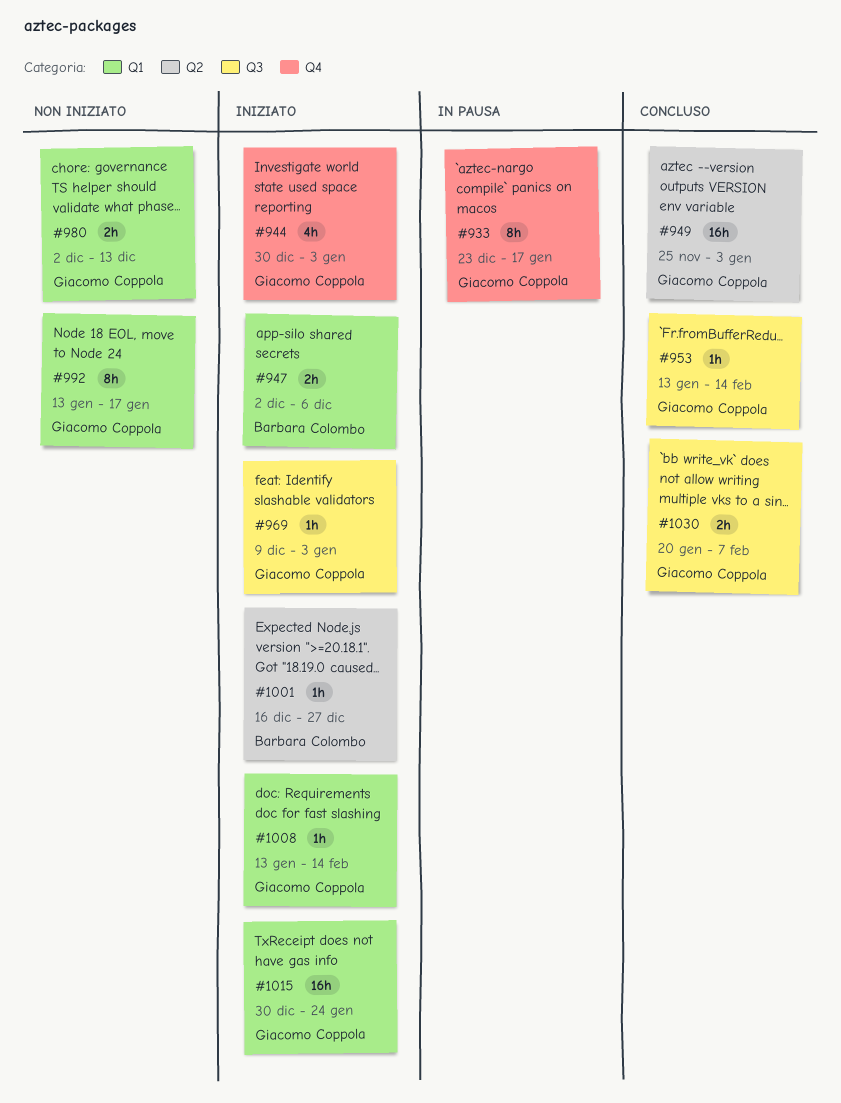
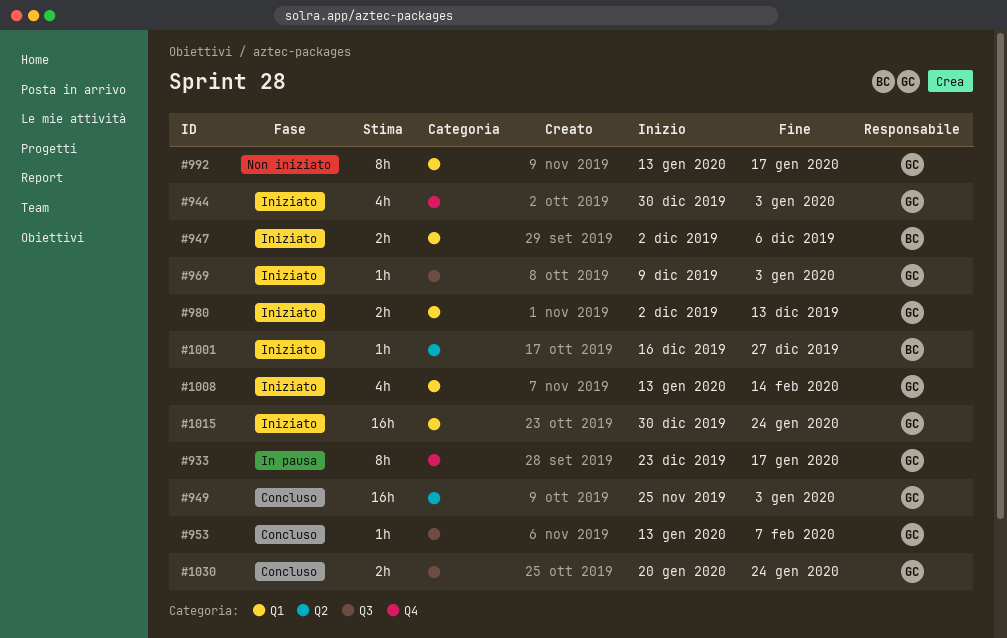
#953, due: Feb 14 -> Feb 7
#980, status: Non iniziato -> Iniziato
#1008, estimate: 1h -> 4h
#1030, due: Feb 7 -> Jan 24

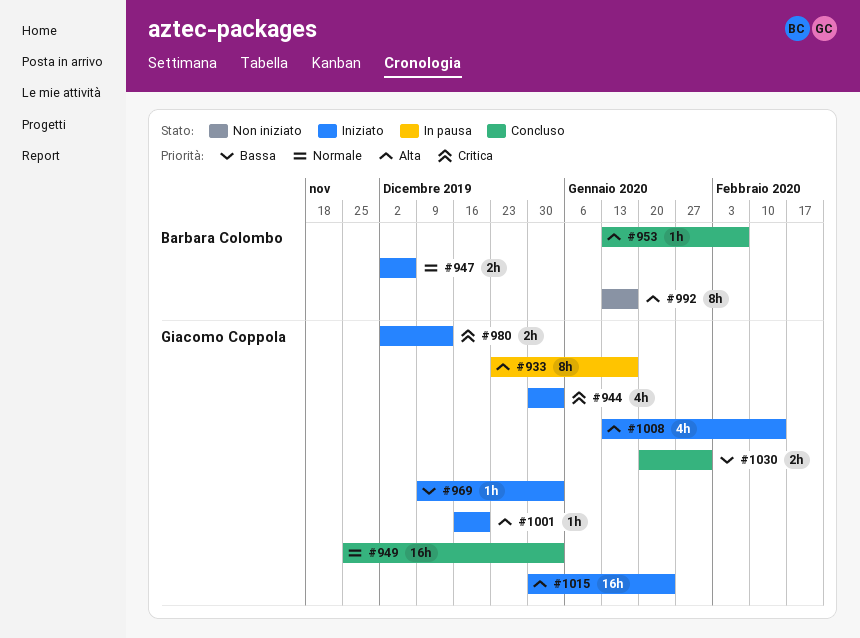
#953, owner: Giacomo Coppola -> Barbara Colombo
#992, owner: Giacomo Coppola -> Barbara Colombo
#1001, owner: Barbara Colombo -> Giacomo Coppola
#1001, due: Dec 27 -> Dec 20
#1030, due: Jan 24 -> Jan 31

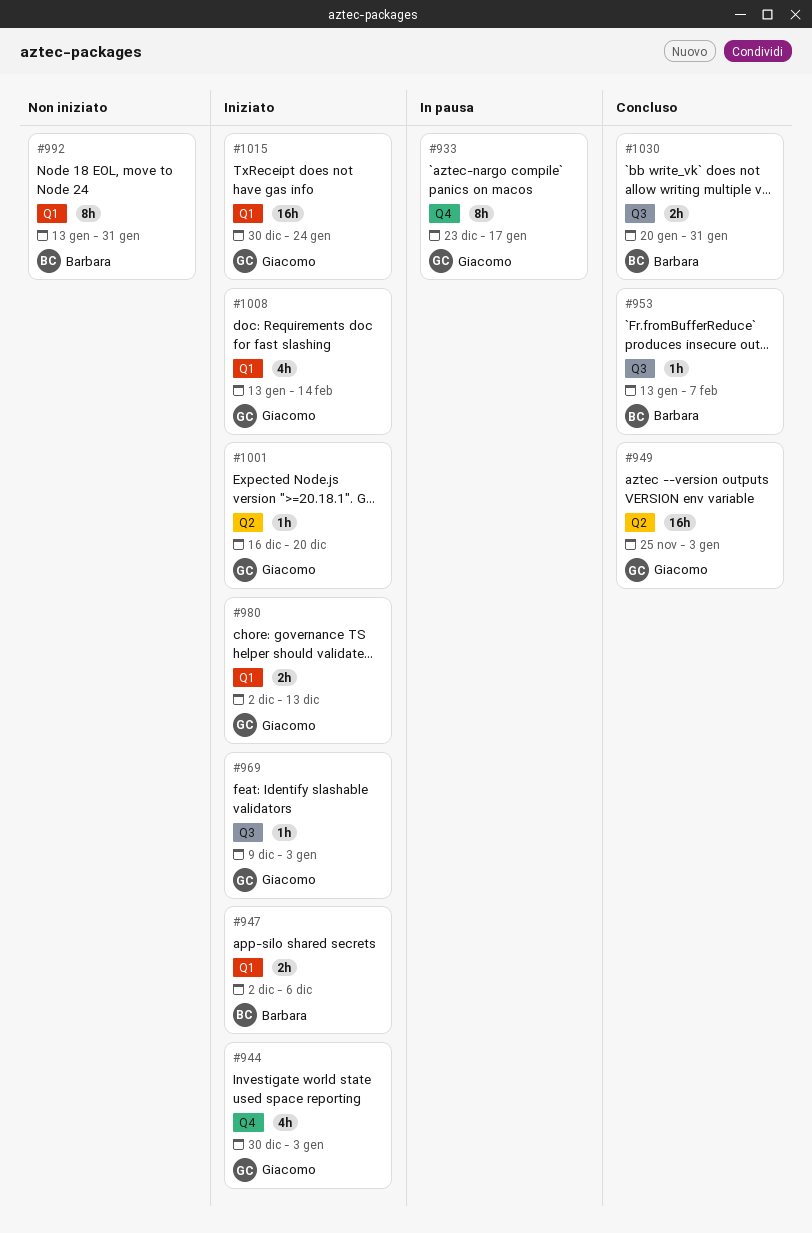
#992, due: Jan 17 -> Jan 31
#1030, owner: Giacomo Coppola -> Barbara Colombo

